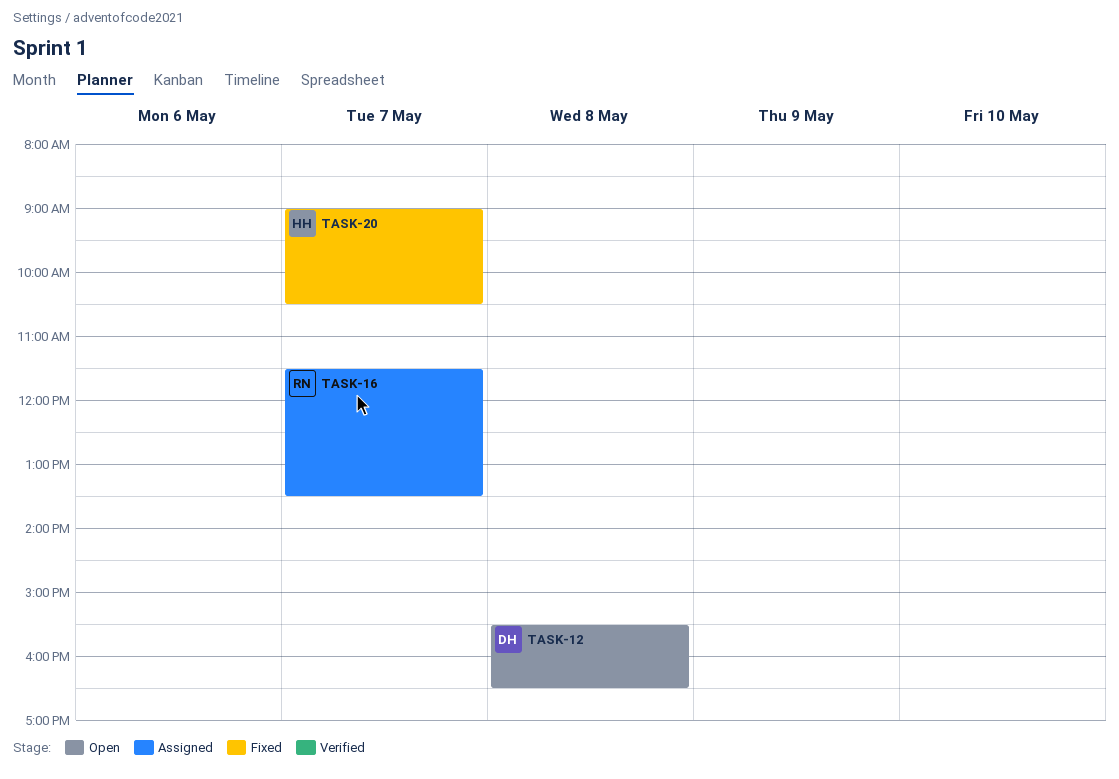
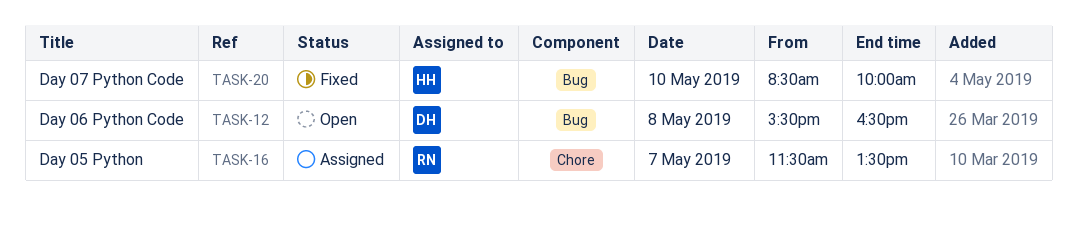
TASK-20, day: May 7 -> May 10
TASK-20, begins: 09:00 -> 08:30
TASK-20, ends: 10:30 -> 10:00

